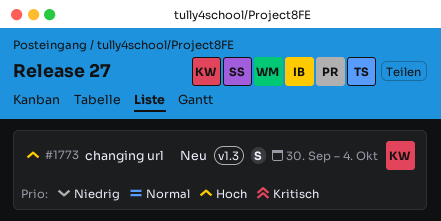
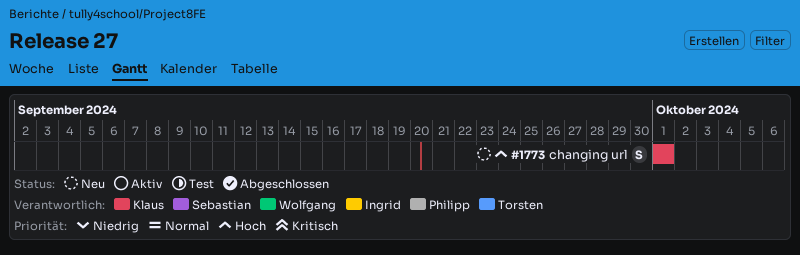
#1773, start: Sep 30 -> Oct 1
#1773, due: Oct 4 -> Oct 1

